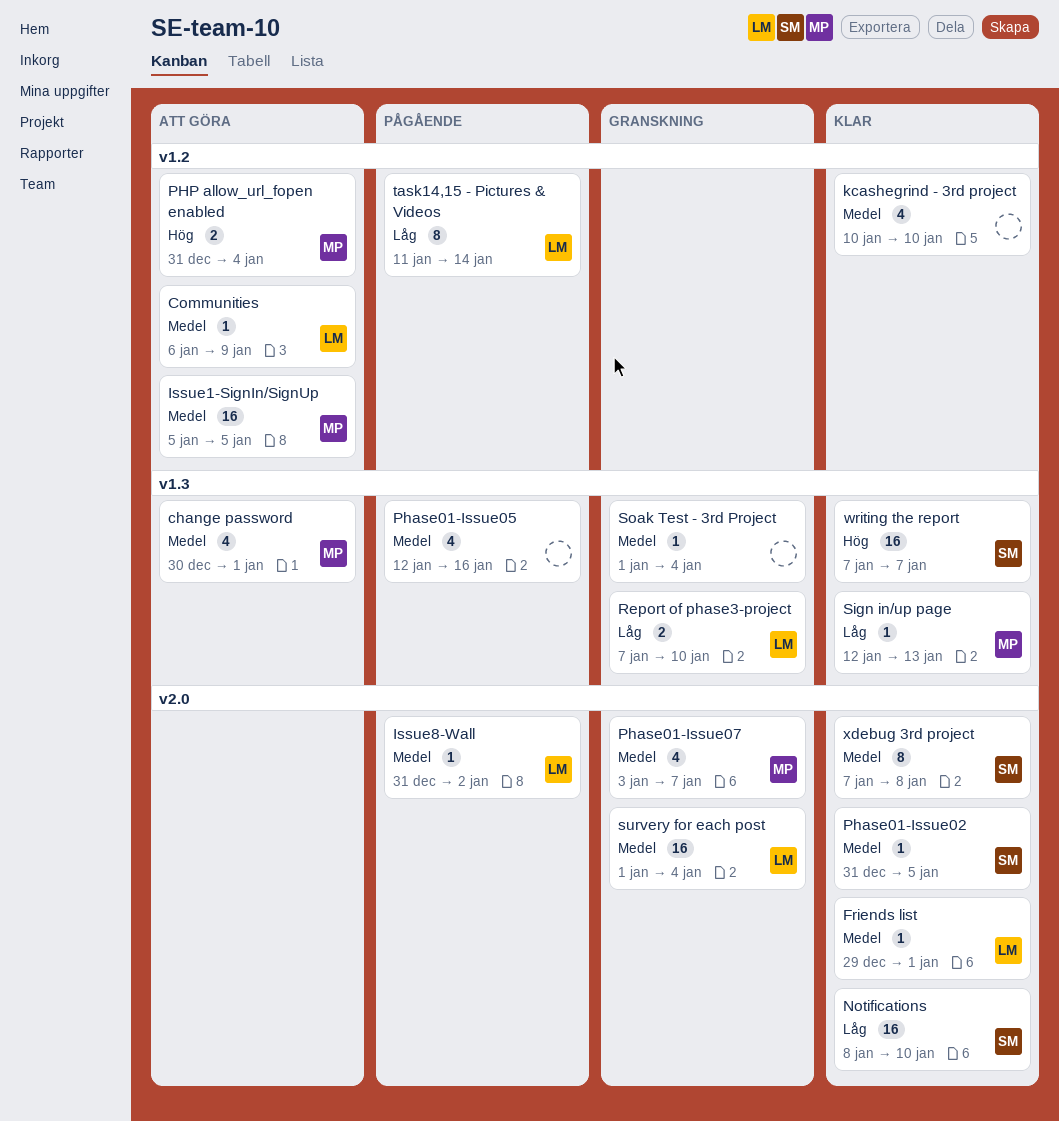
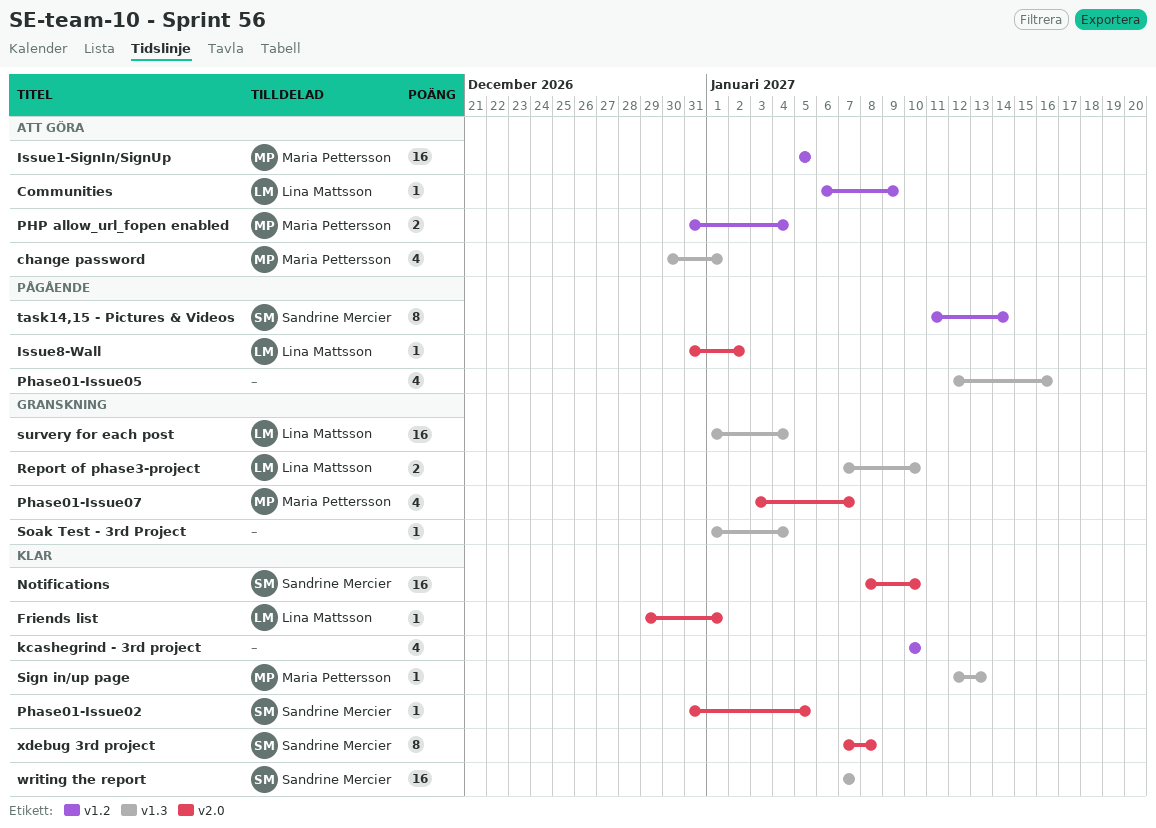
survery for each post, label: v2.0 -> v1.3
task14,15 - Pictures & Videos, owner: Lina Mattsson -> Sandrine Mercier

